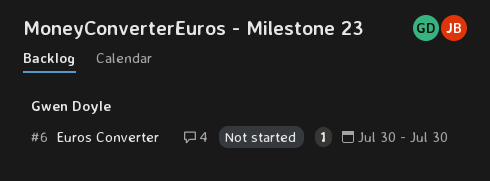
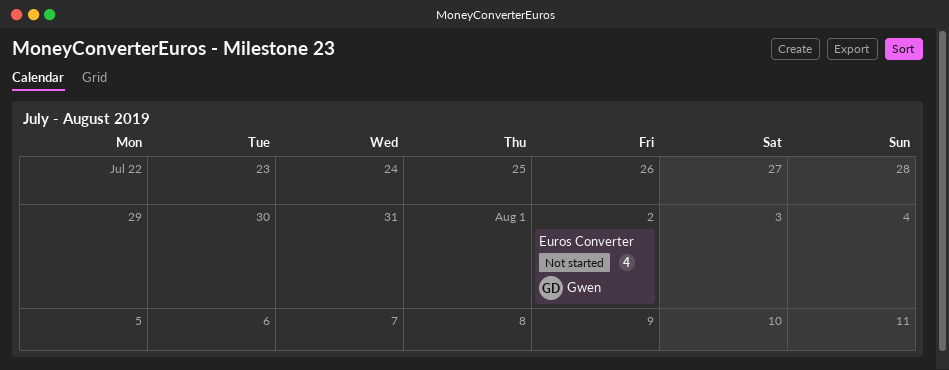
Euros Converter, estimate: 1 -> 4
Euros Converter, due: Jul 30 -> Aug 2

